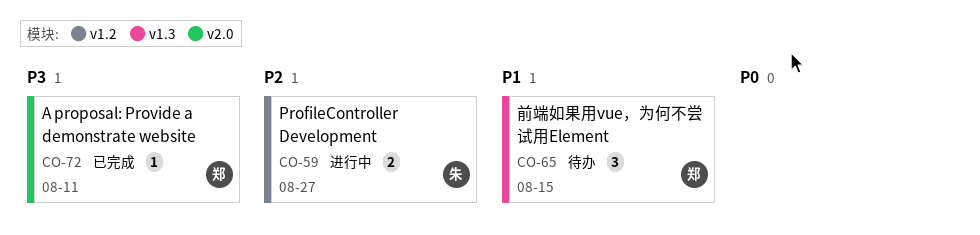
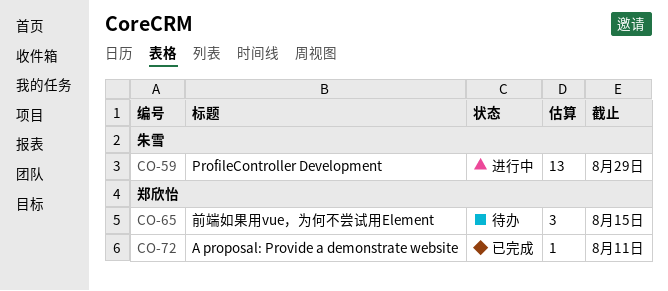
CO-59, estimate: 2 -> 13
CO-59, due: Aug 27 -> Aug 29

